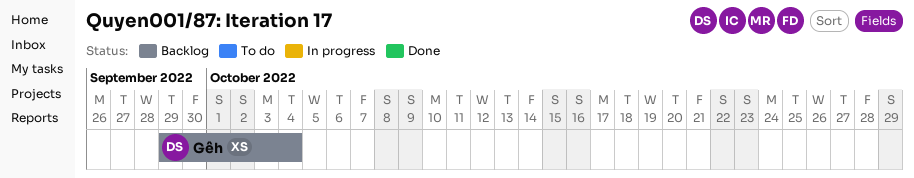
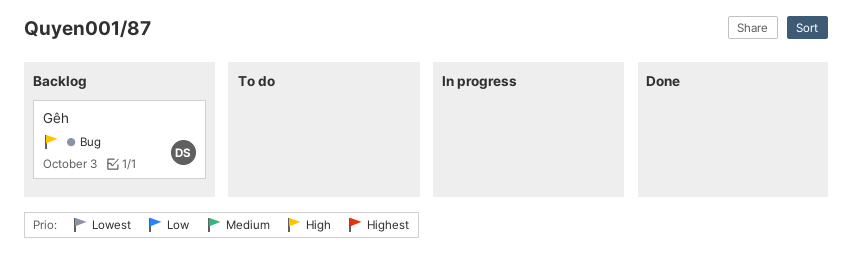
Gêh, due: Oct 4 -> Oct 3

